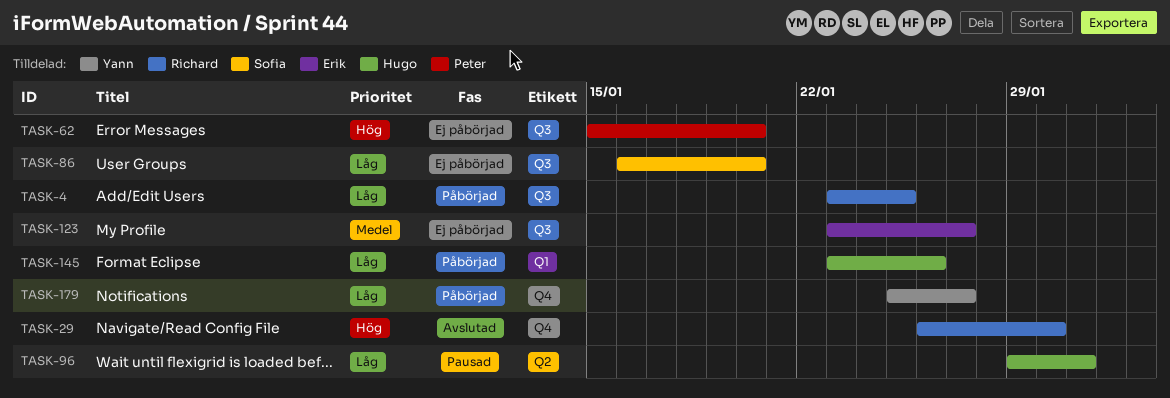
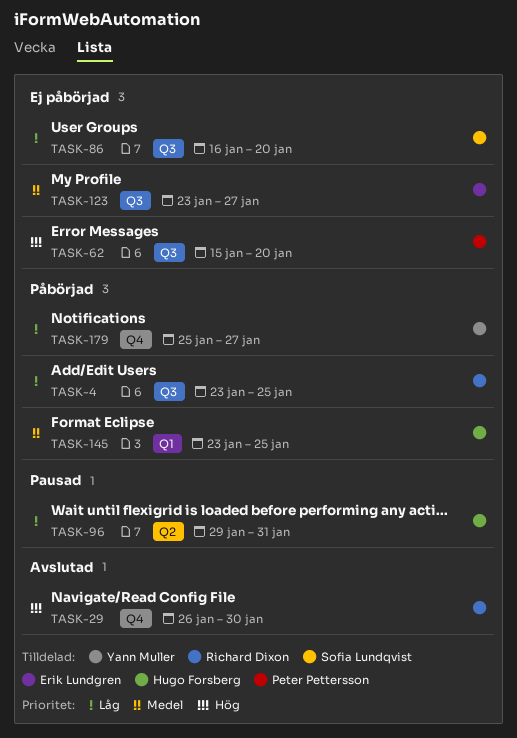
TASK-145, priority: Låg -> Medel
TASK-145, due: Jan 26 -> Jan 25

